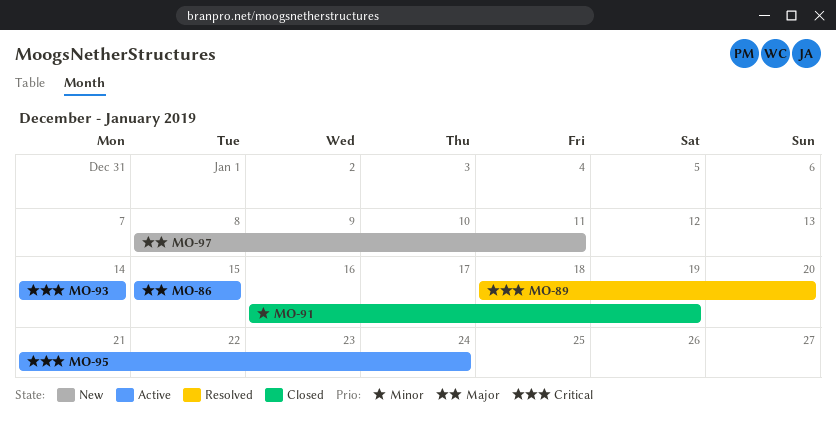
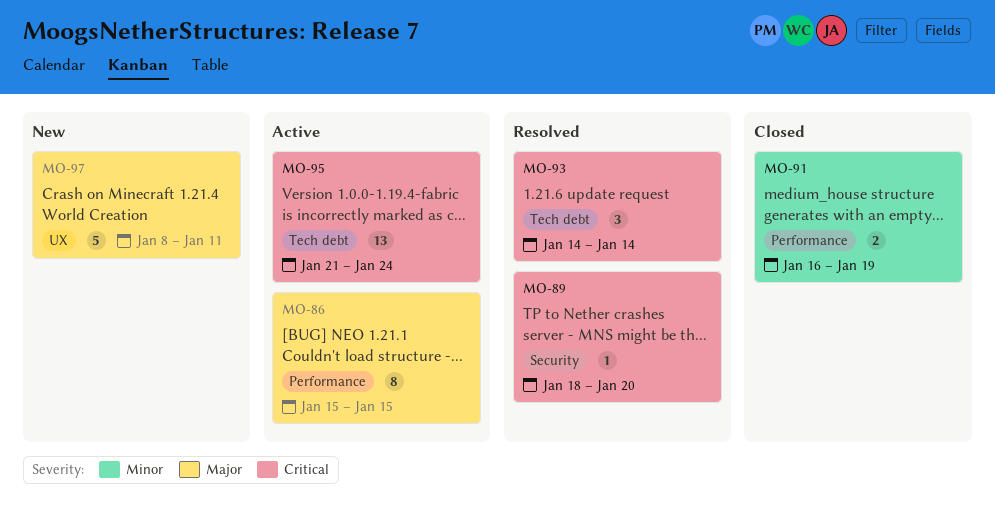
MO-93, status: Active -> Resolved

